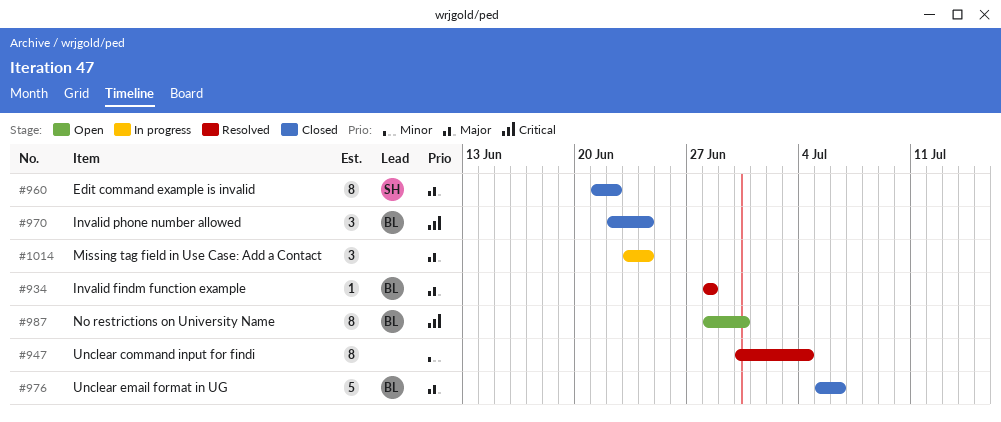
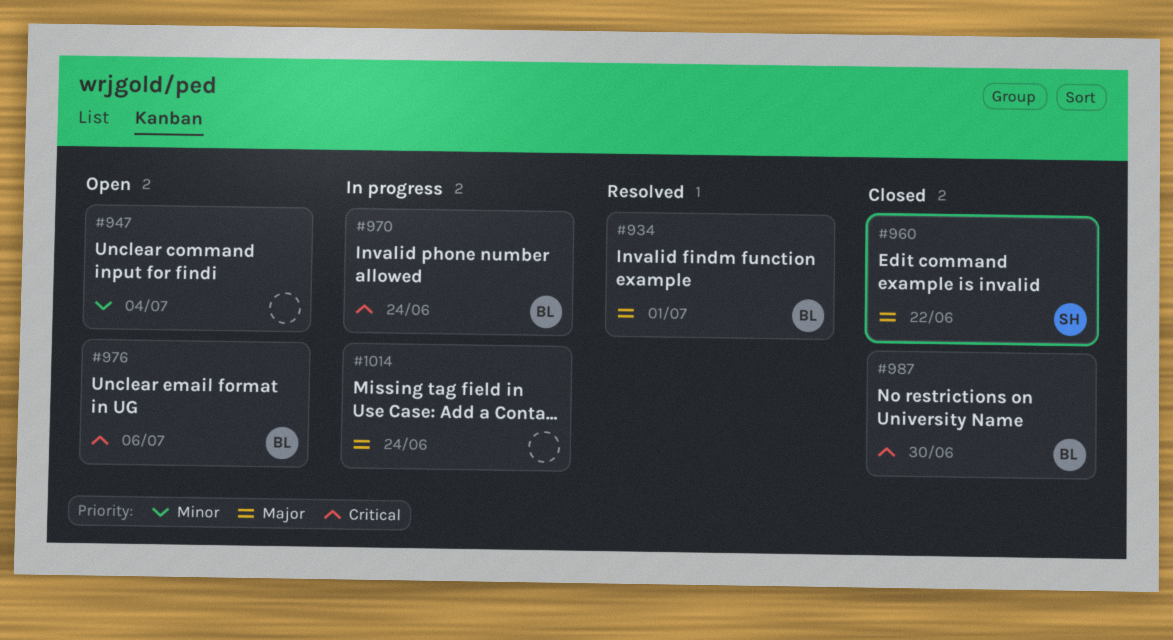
#934, due: Jun 28 -> Jul 1
#947, status: Resolved -> Open
#970, status: Closed -> In progress
#976, status: Closed -> Open
#976, priority: Major -> Critical
#987, status: Open -> Closed

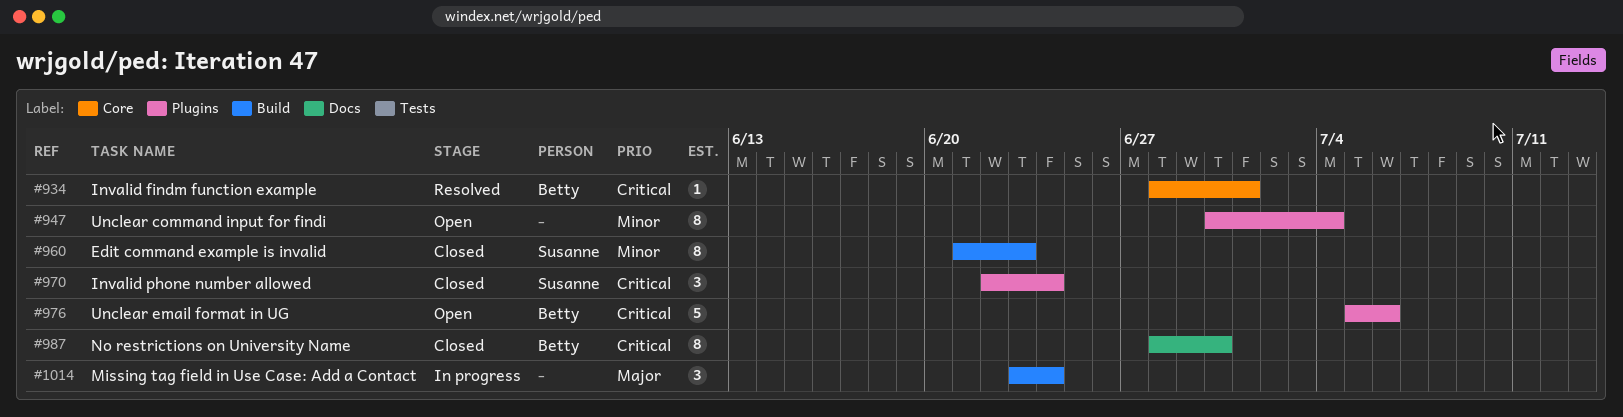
#934, priority: Major -> Critical
#960, priority: Major -> Minor
#960, due: Jun 22 -> Jun 23
#970, status: In progress -> Closed
#970, owner: Betty -> Susanne

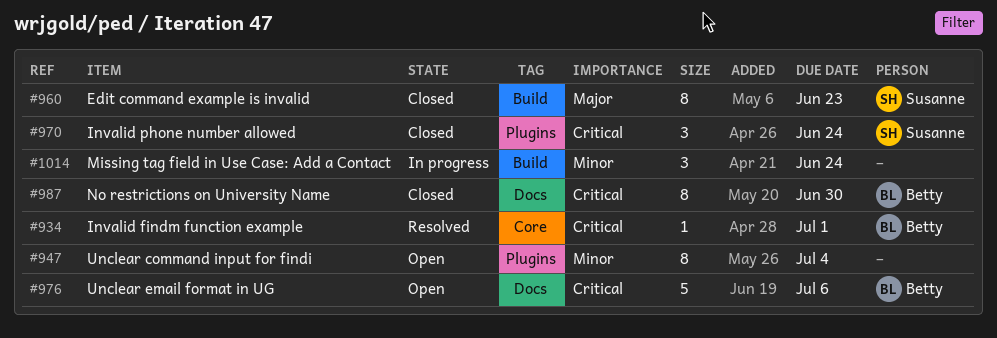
#960, priority: Minor -> Major
#976, label: Plugins -> Docs
#1014, priority: Major -> Minor

